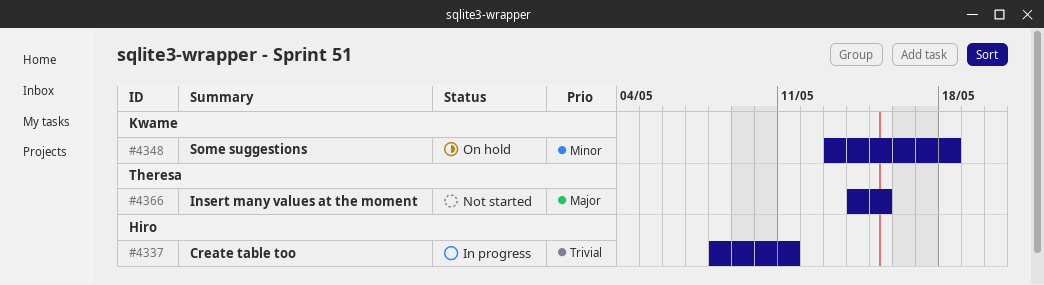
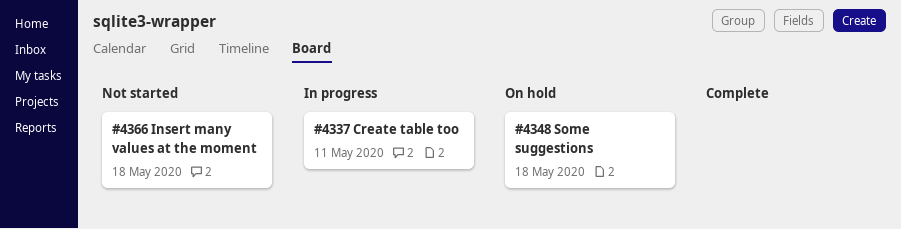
#4366, due: May 15 -> May 18

